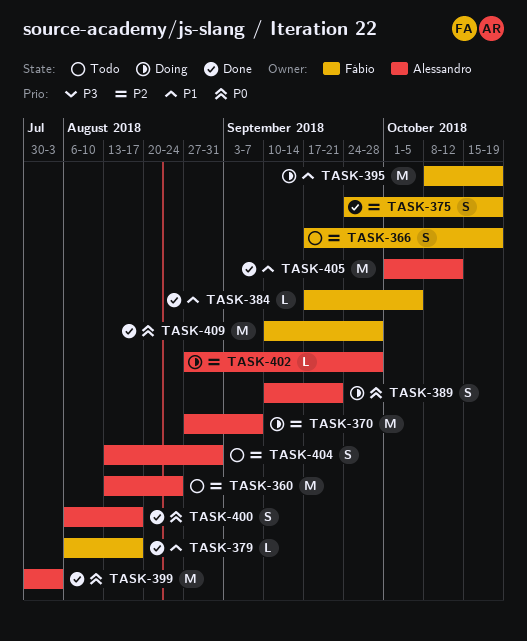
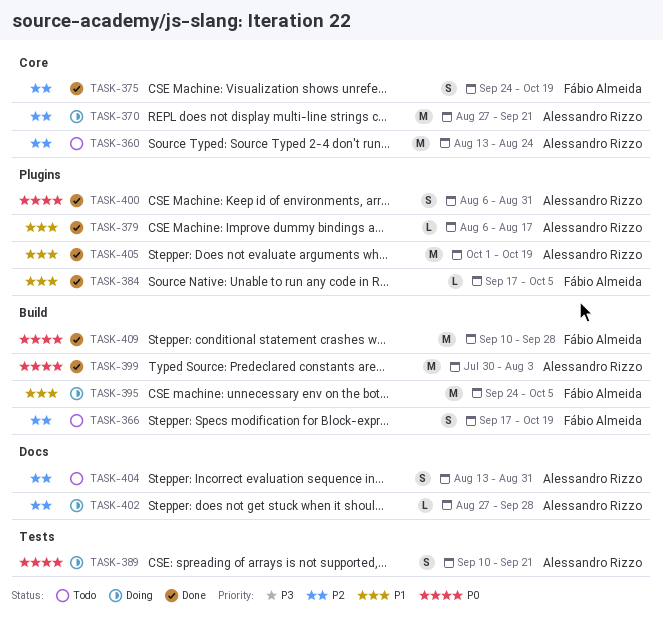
TASK-370, due: Sep 7 -> Sep 21
TASK-379, owner: Fábio Almeida -> Alessandro Rizzo
TASK-395, start: Oct 8 -> Sep 24
TASK-395, due: Oct 19 -> Oct 5
TASK-400, due: Aug 17 -> Aug 31
TASK-405, due: Oct 12 -> Oct 19

